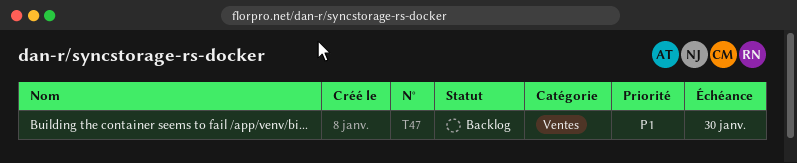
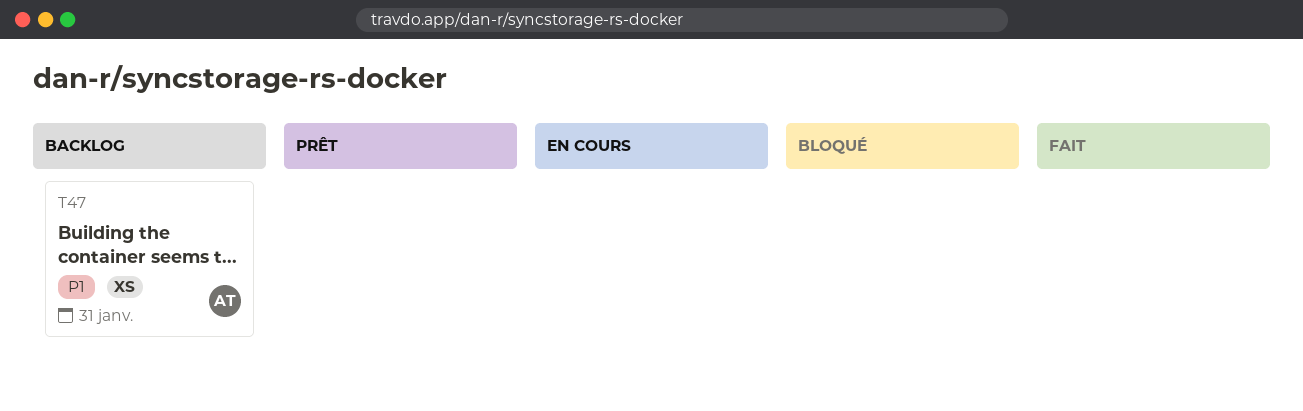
T47, due: Jan 30 -> Jan 31

